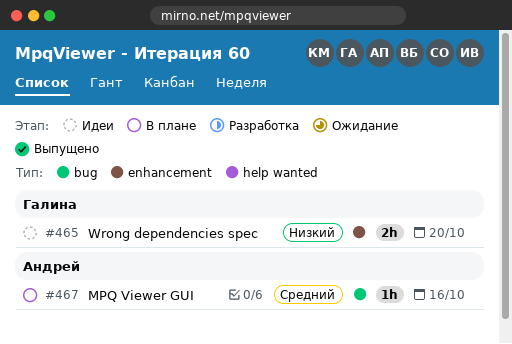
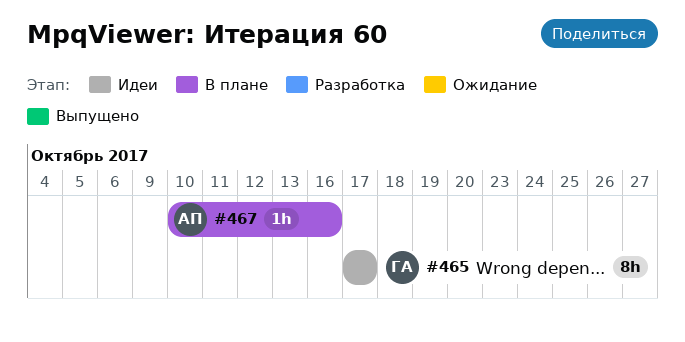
#465, estimate: 2h -> 8h
#465, due: Oct 20 -> Oct 17

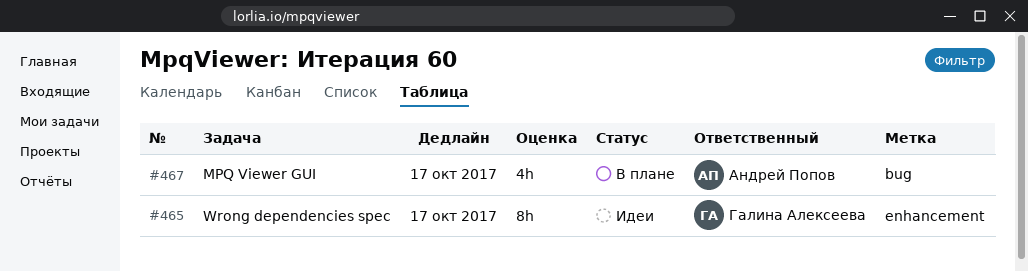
#467, estimate: 1h -> 4h
#467, due: Oct 16 -> Oct 17

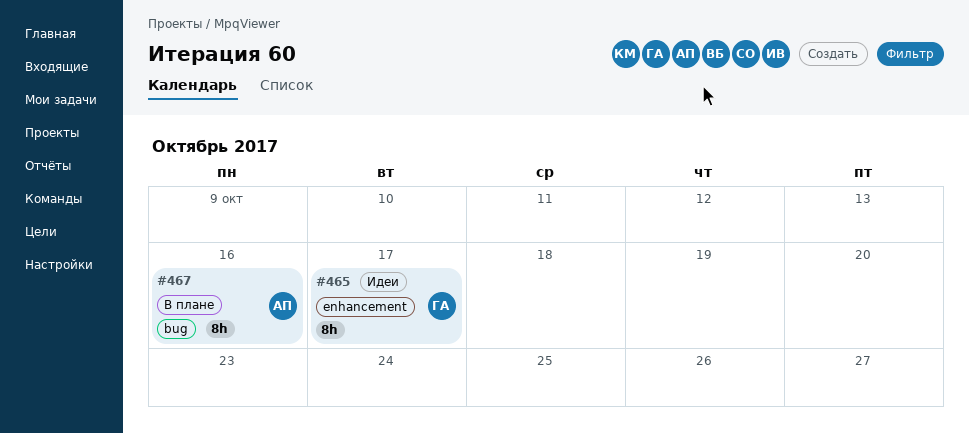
#467, estimate: 4h -> 8h
#467, due: Oct 17 -> Oct 16

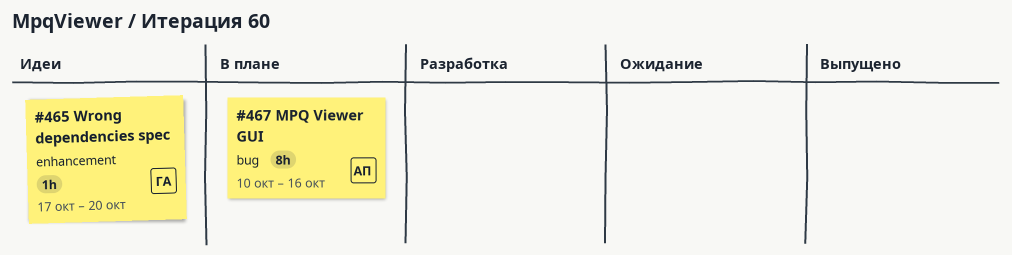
#465, estimate: 8h -> 1h
#465, due: Oct 17 -> Oct 20

